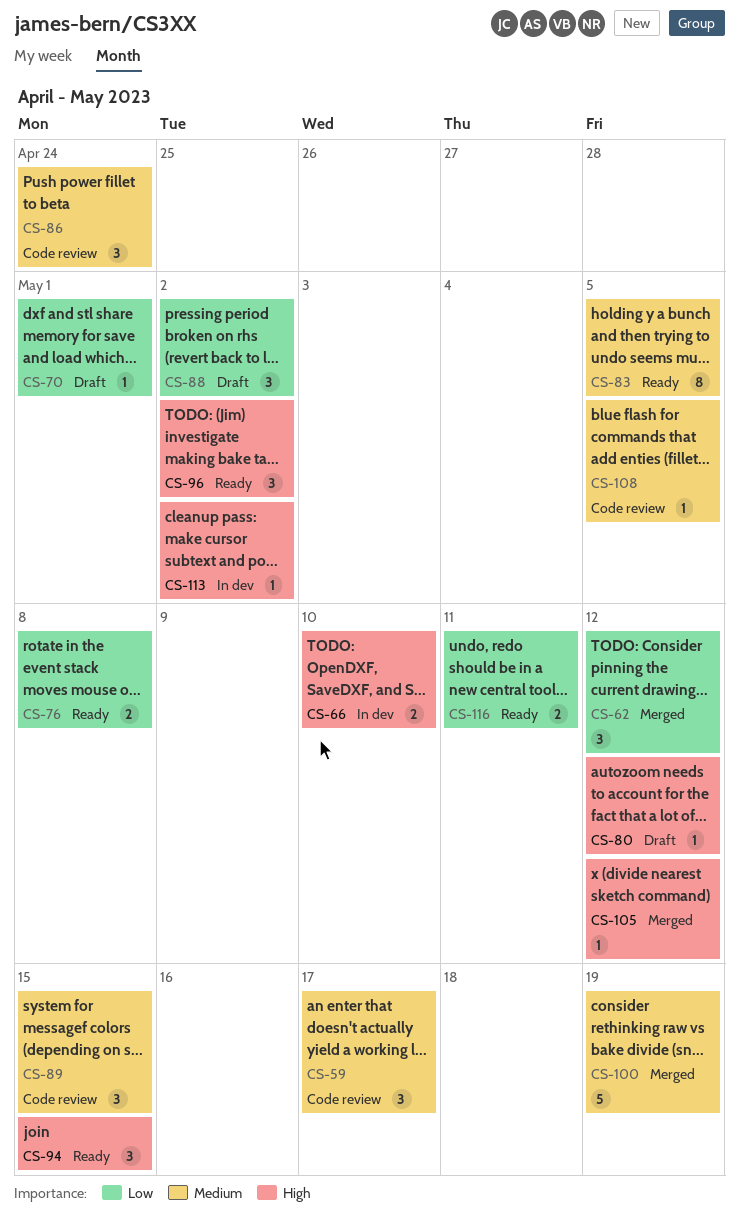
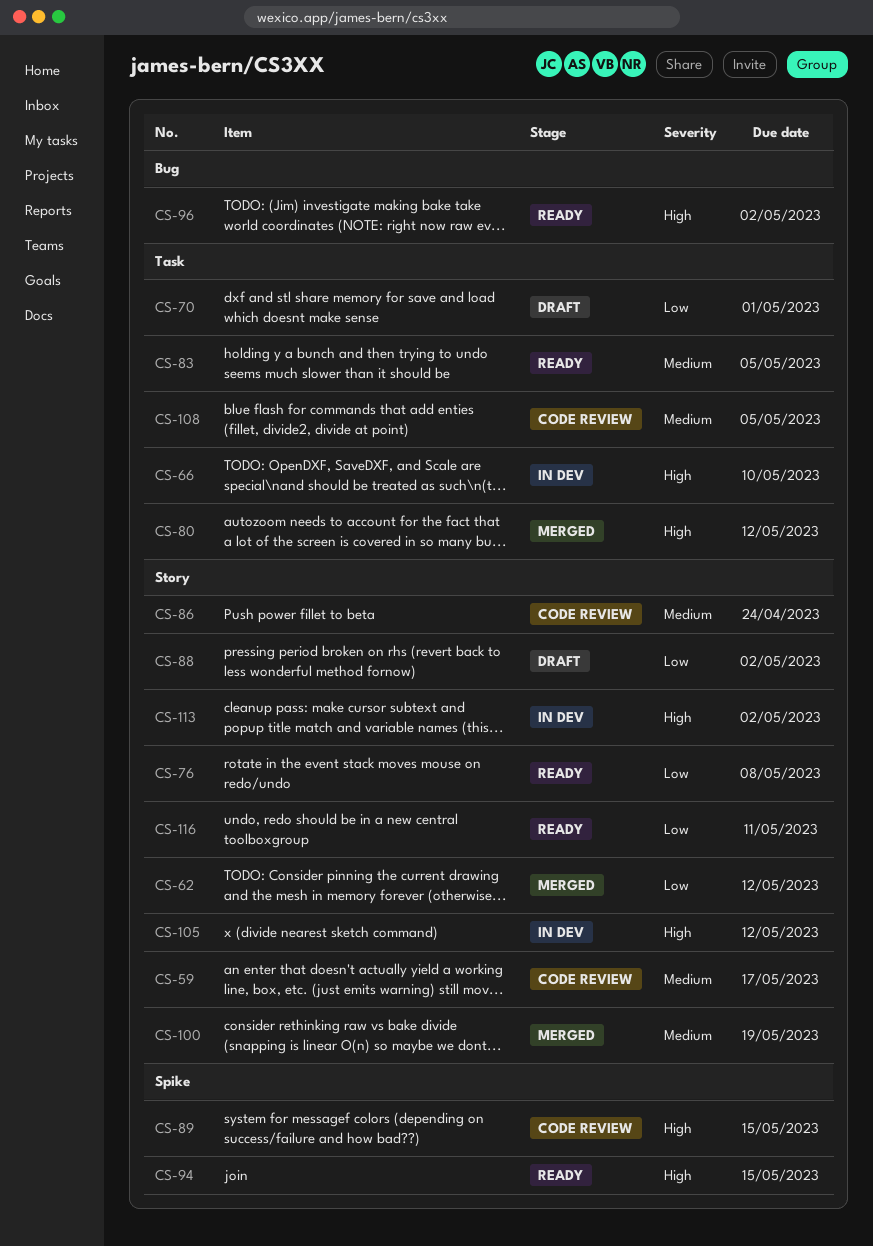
CS-80, status: Draft -> Merged
CS-89, priority: Medium -> High
CS-105, status: Merged -> In dev

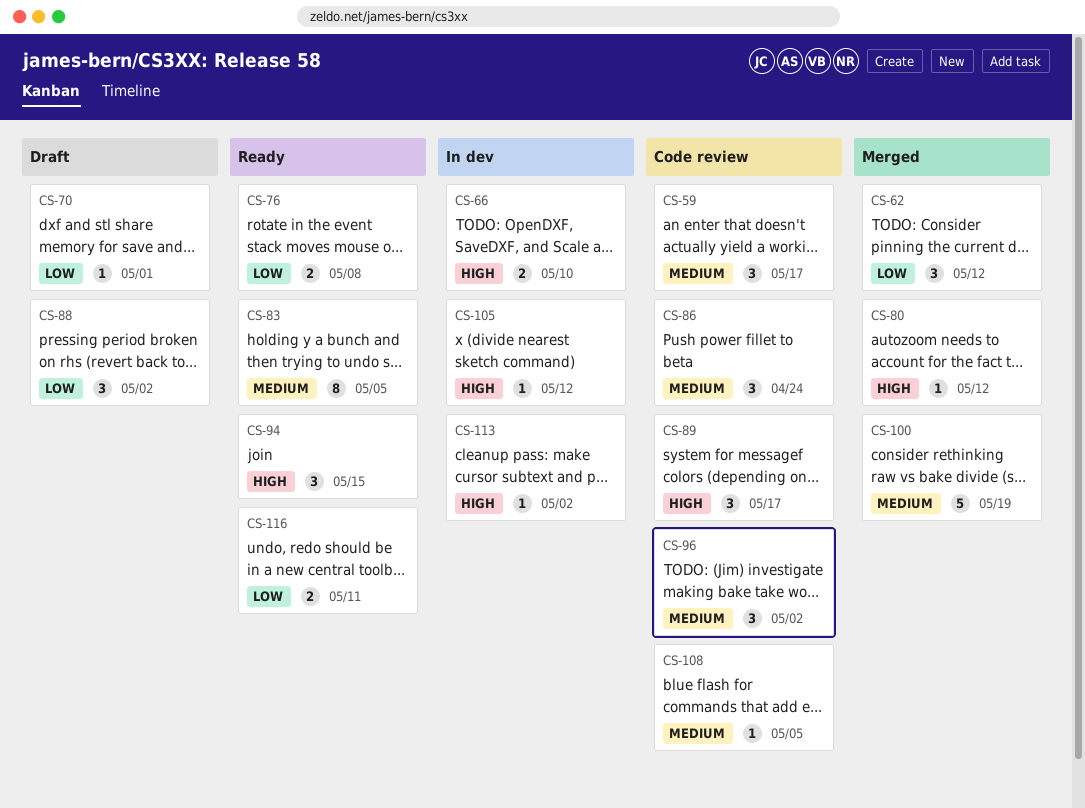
CS-89, due: May 15 -> May 17
CS-96, status: Ready -> Code review
CS-96, priority: High -> Medium

